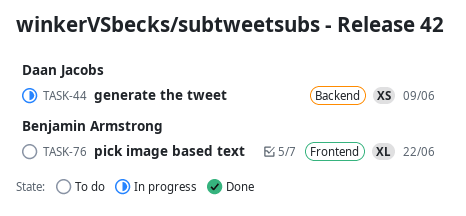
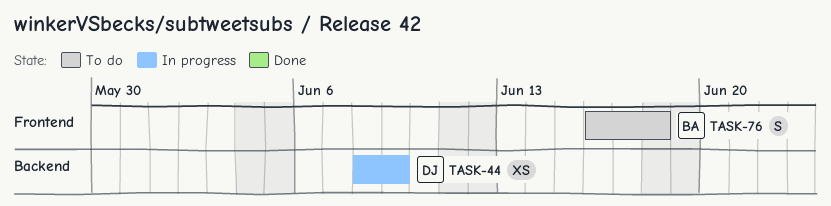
TASK-76, estimate: XL -> S
TASK-76, due: Jun 22 -> Jun 18

